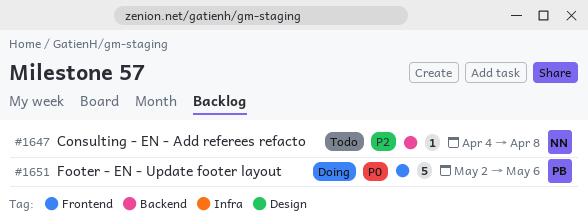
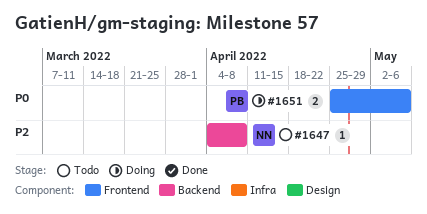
#1651, estimate: 5 -> 2
#1651, start: May 2 -> Apr 25

